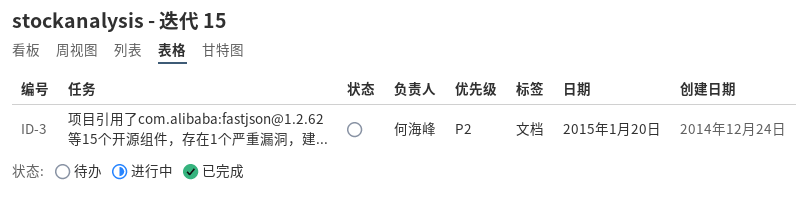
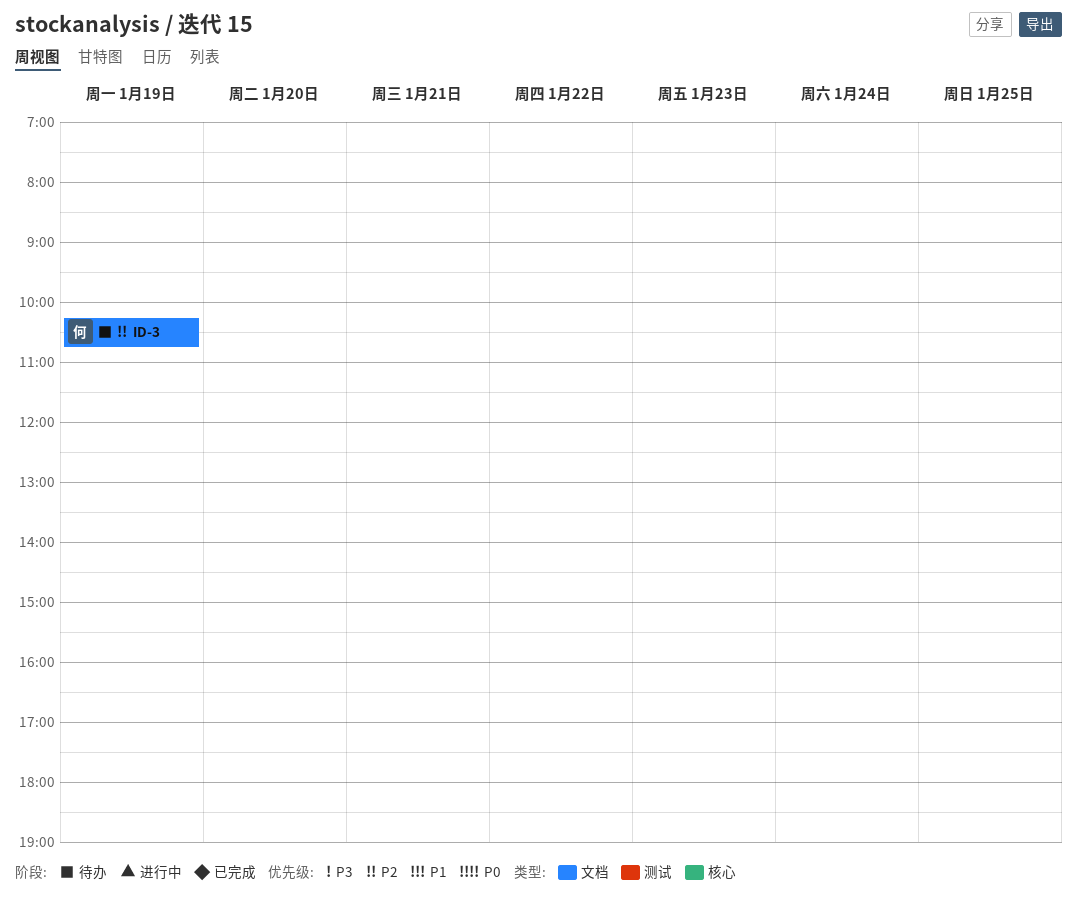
ID-3, day: Jan 20 -> Jan 19

